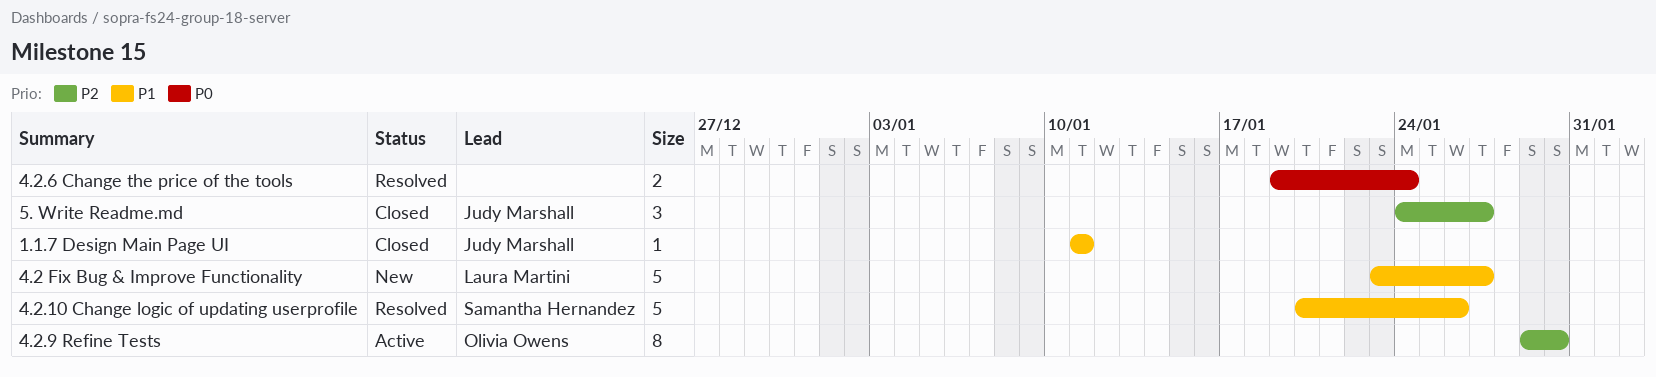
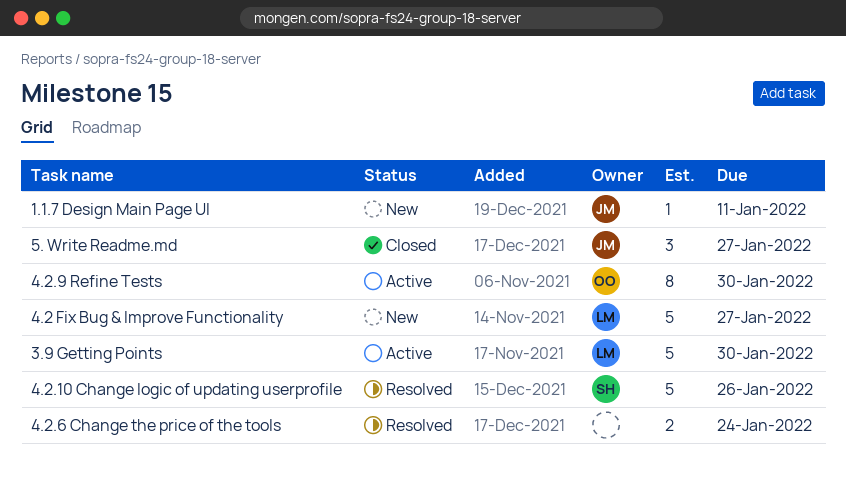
1.1.7 Design Main Page UI, status: Closed -> New
3.9 Getting Points: none -> present

